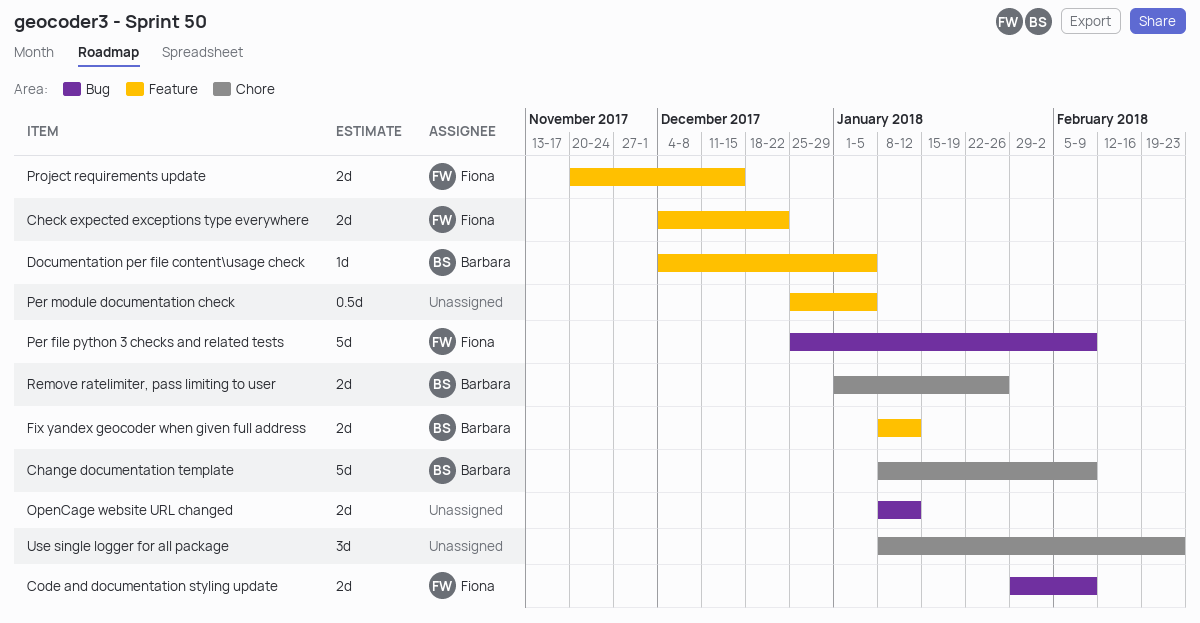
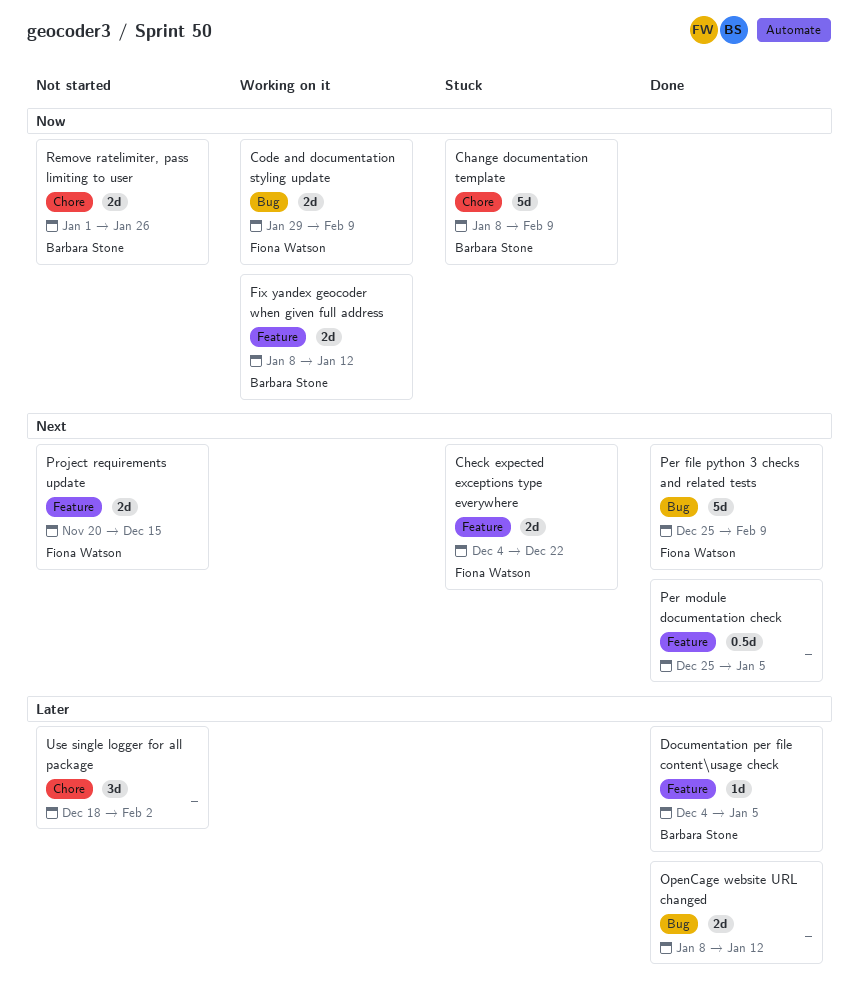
Use single logger for all package, start: Jan 8 -> Dec 18
Use single logger for all package, due: Feb 23 -> Feb 2

